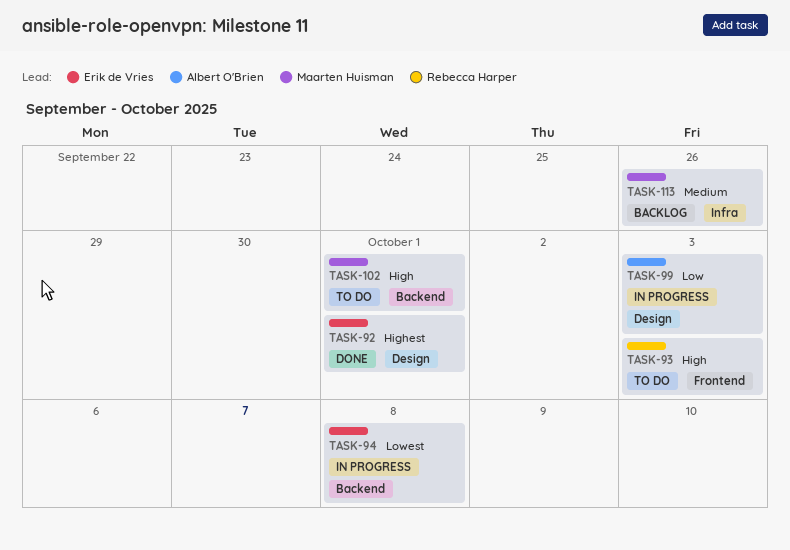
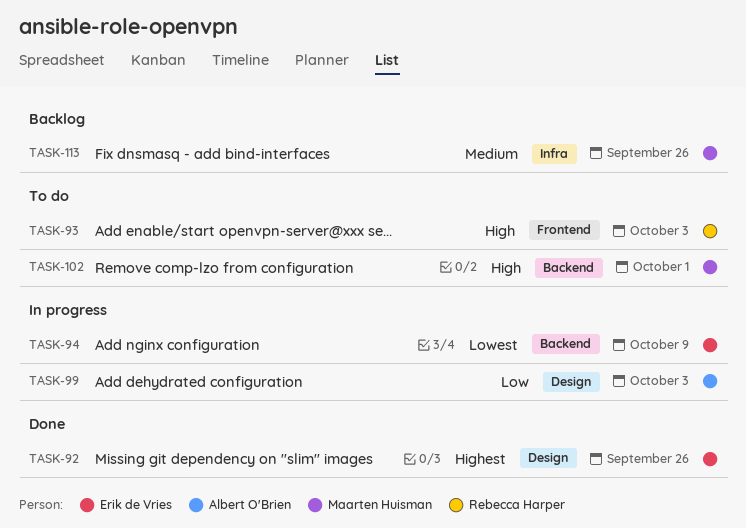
TASK-92, due: Oct 1 -> Sep 26
TASK-94, due: Oct 8 -> Oct 9

